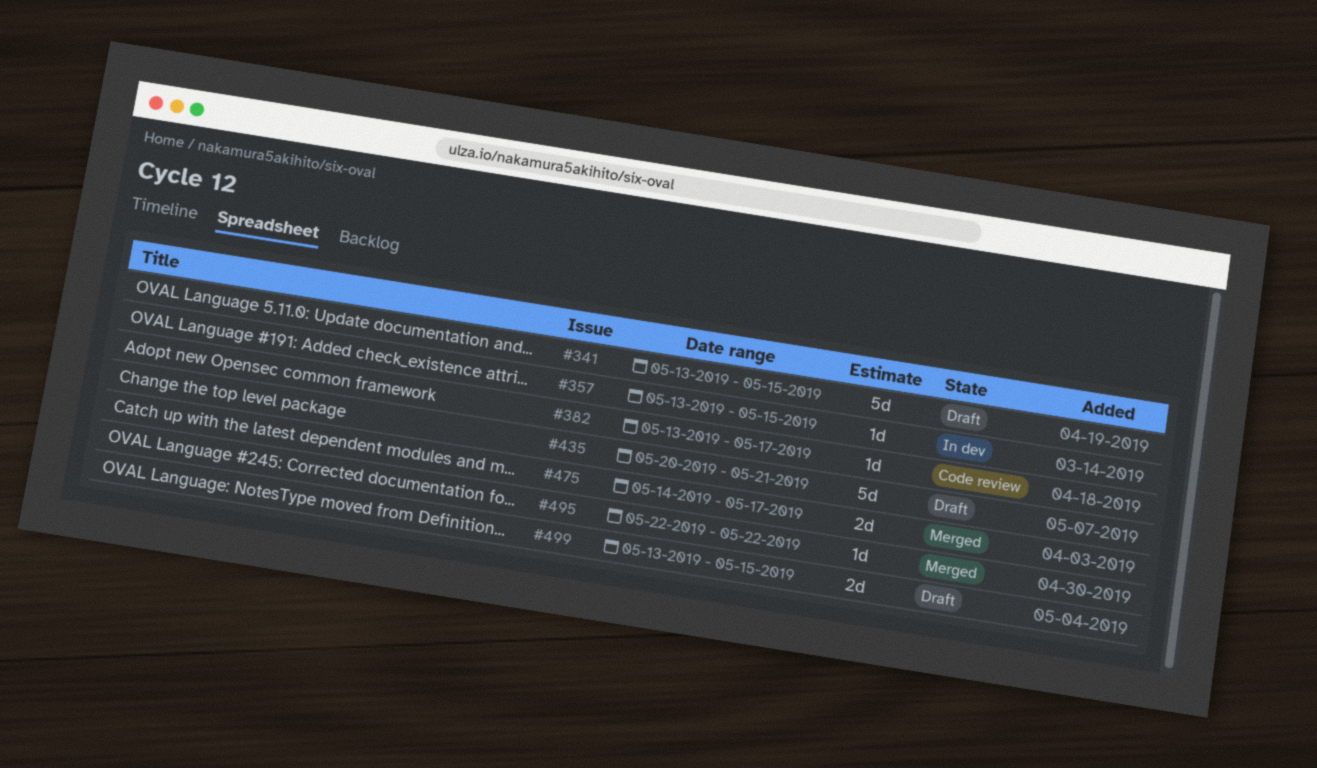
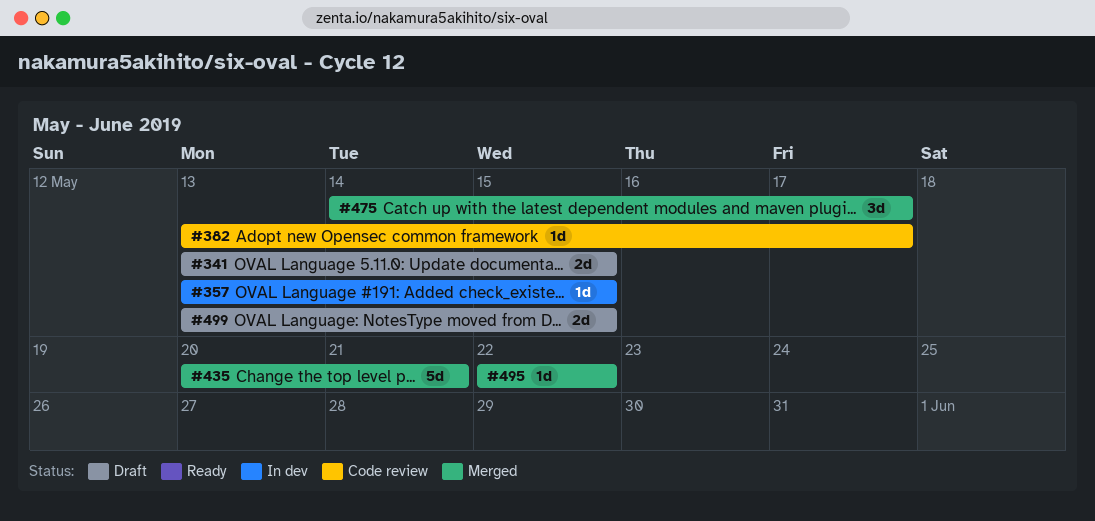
#341, estimate: 5d -> 2d
#435, status: Draft -> Merged
#475, estimate: 2d -> 3d

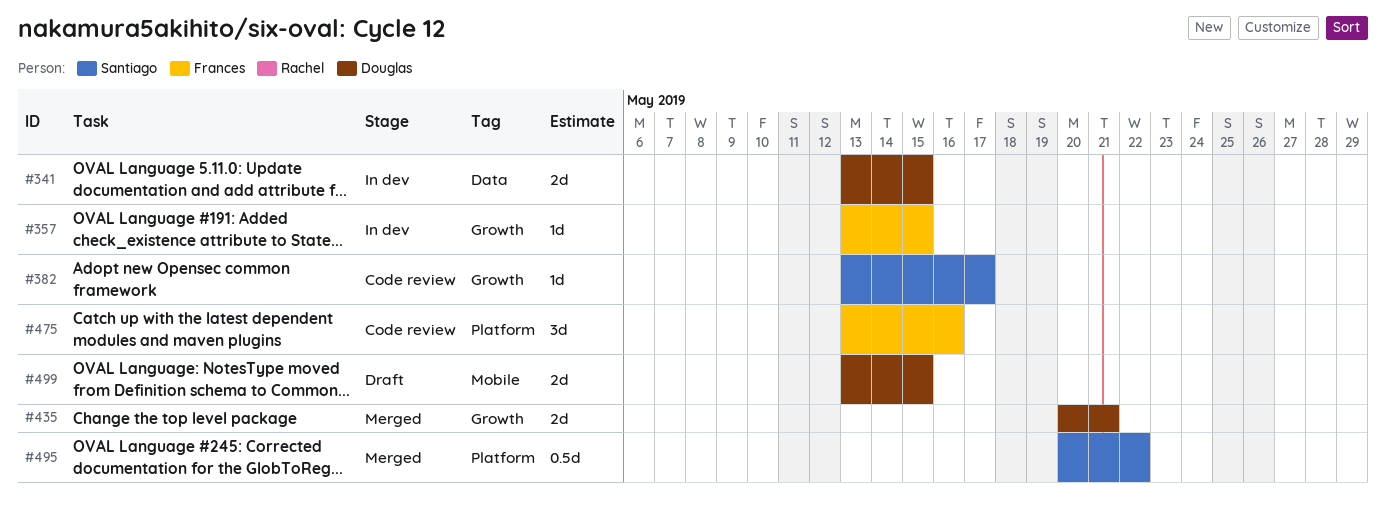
#341, status: Draft -> In dev
#435, estimate: 5d -> 2d
#475, status: Merged -> Code review
#475, start: May 14 -> May 13
#475, due: May 17 -> May 16
#495, estimate: 1d -> 0.5d
#495, start: May 22 -> May 20

